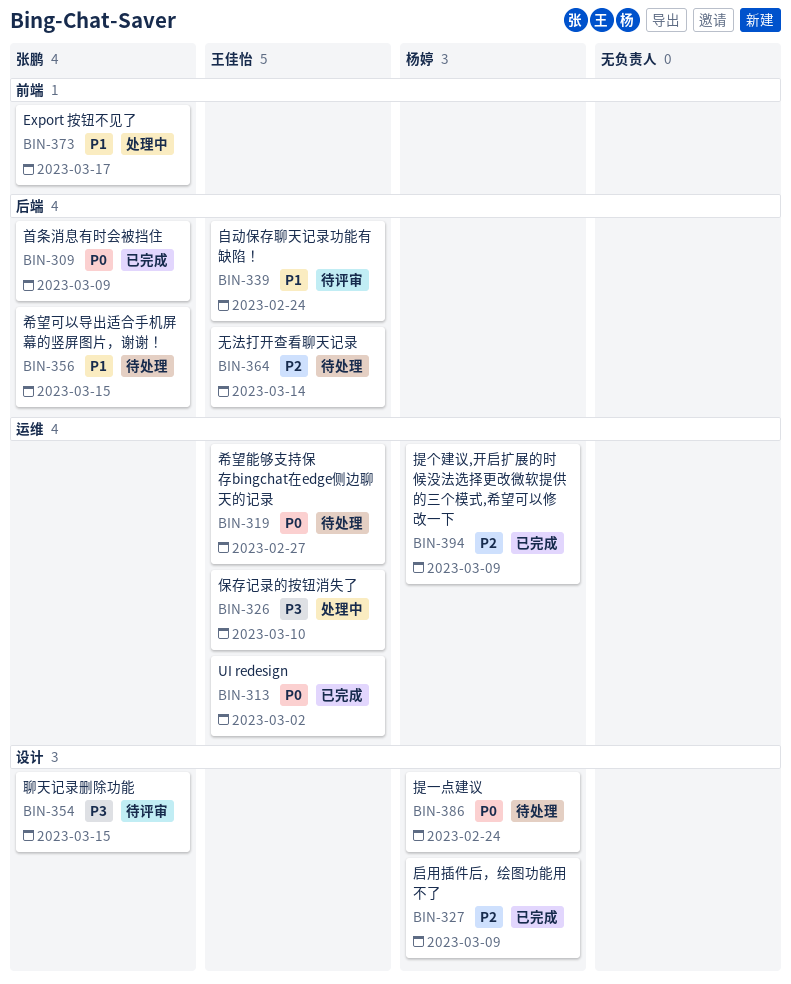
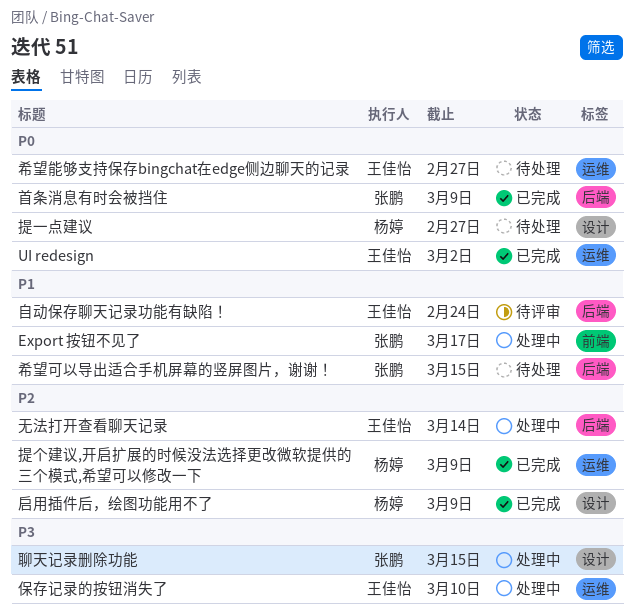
提一点建议, due: Feb 24 -> Feb 27
无法打开查看聊天记录, status: 待处理 -> 处理中
聊天记录删除功能, status: 待评审 -> 处理中

